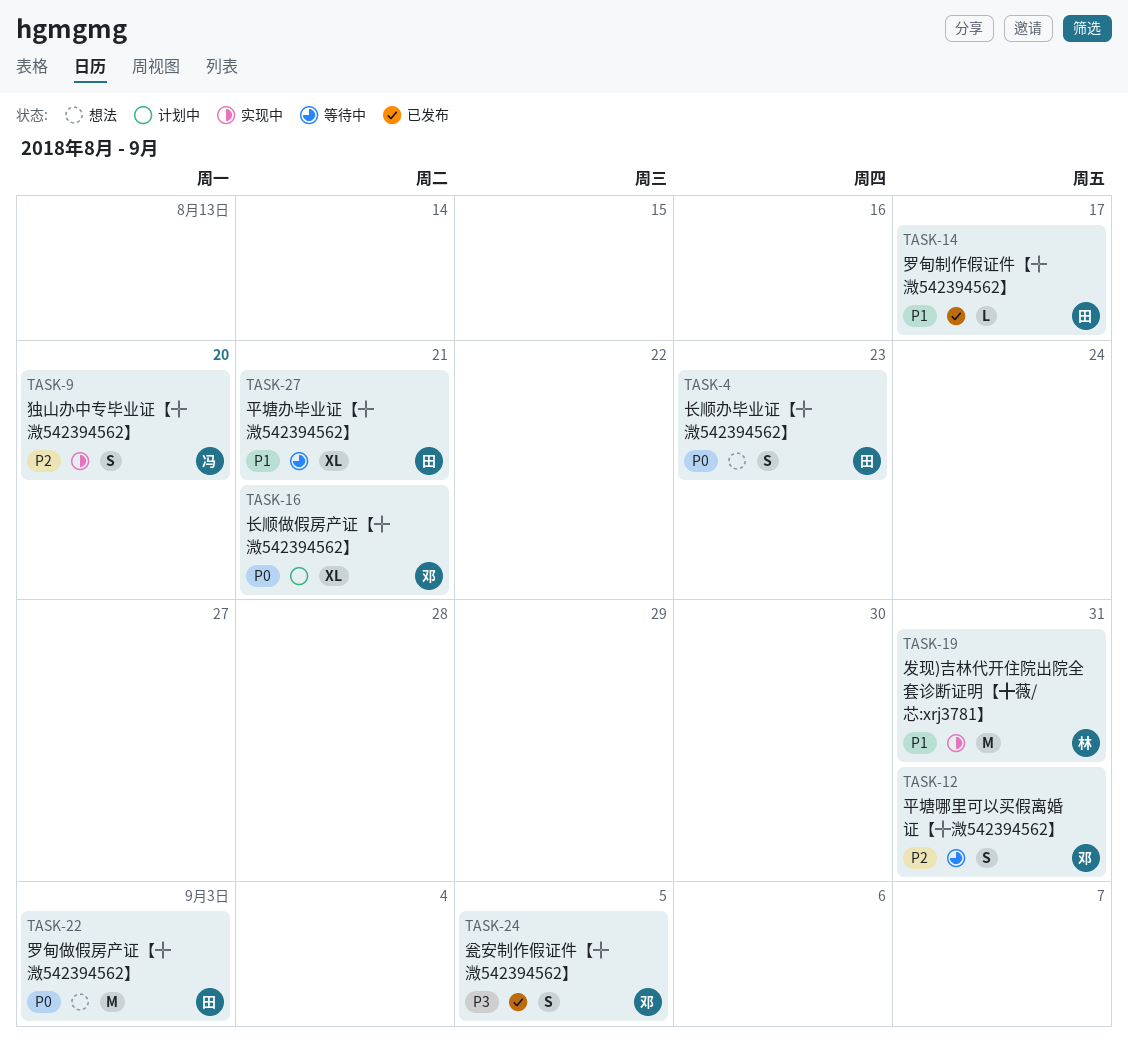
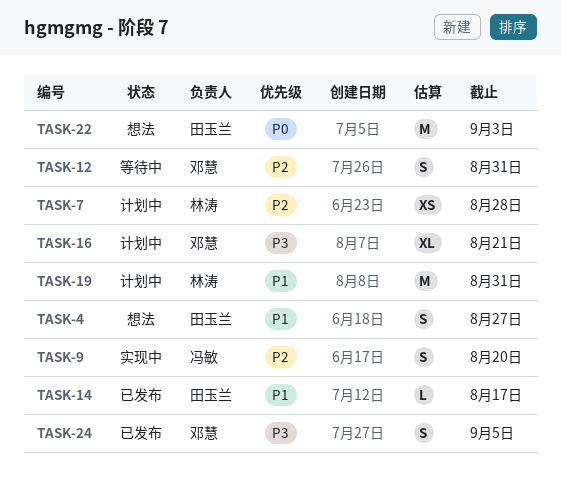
TASK-4, priority: P0 -> P1
TASK-4, due: Aug 23 -> Aug 27
TASK-7: none -> present
TASK-16, priority: P0 -> P3
TASK-19, status: 实现中 -> 计划中
TASK-27: present -> none

